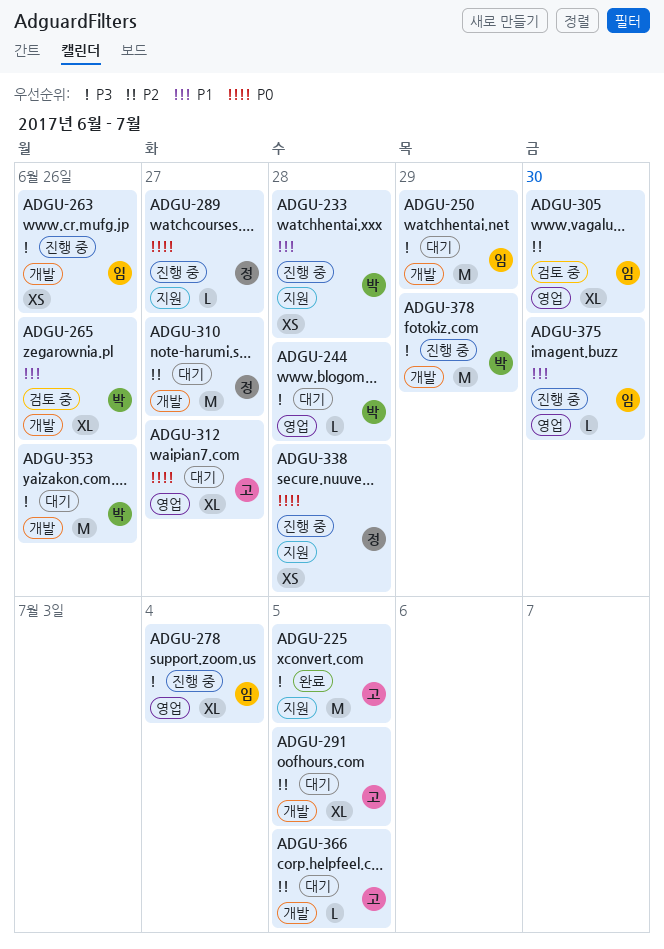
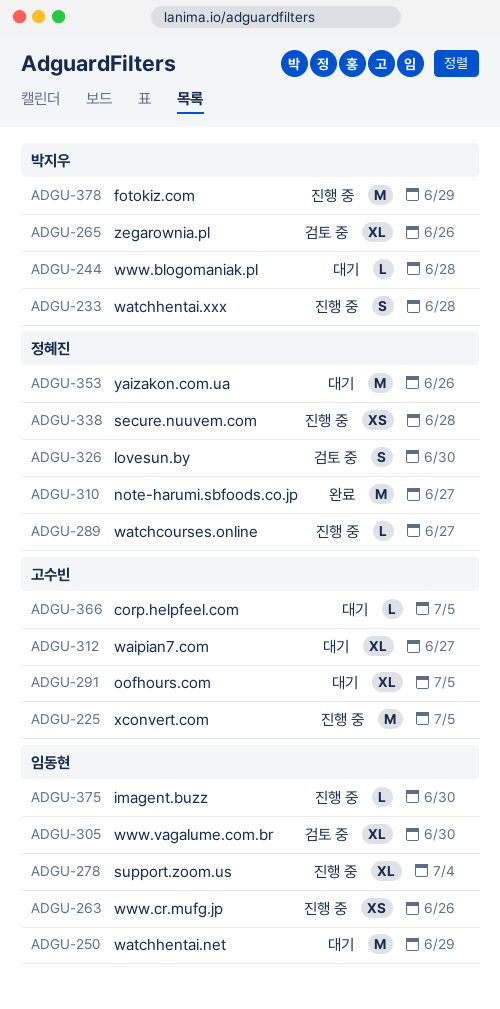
ADGU-225, status: 완료 -> 진행 중
ADGU-233, estimate: XS -> S
ADGU-310, status: 대기 -> 완료
ADGU-326: none -> present
ADGU-353, owner: 박지우 -> 정혜진

